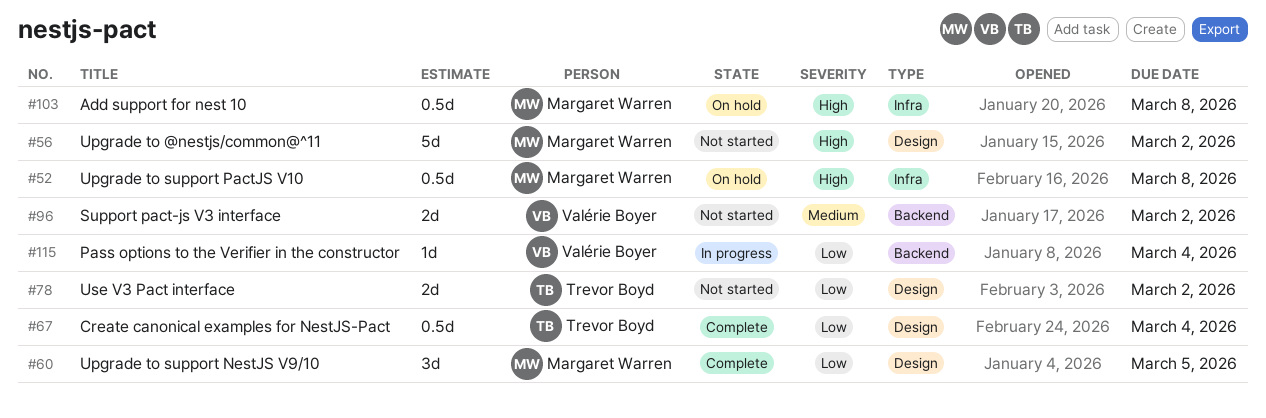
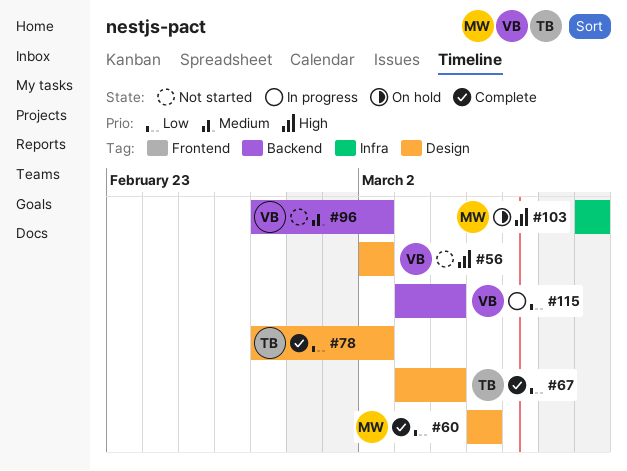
#52: present -> none
#56, owner: Margaret Warren -> Valérie Boyer
#78, status: Not started -> Complete

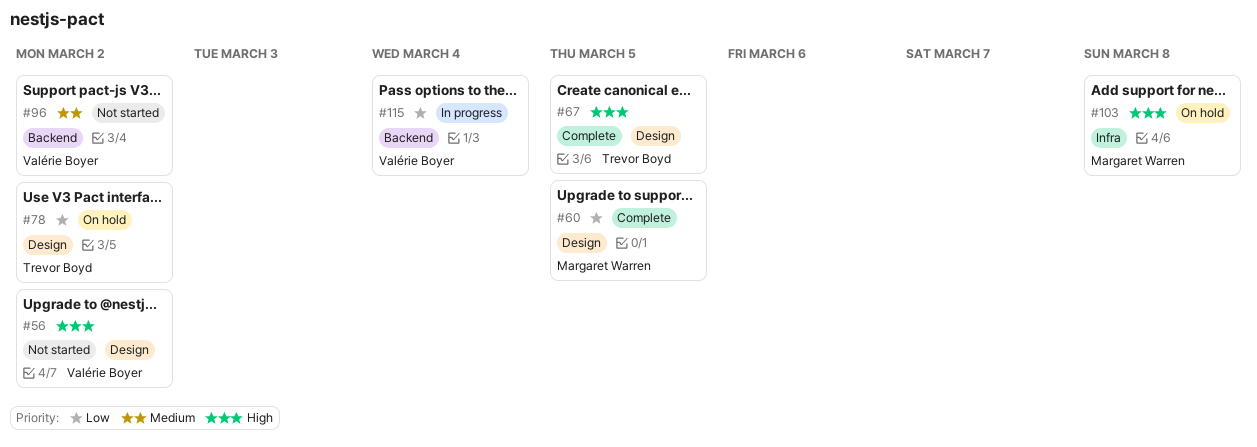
#67, priority: Low -> High
#67, due: Mar 4 -> Mar 5
#78, status: Complete -> On hold

